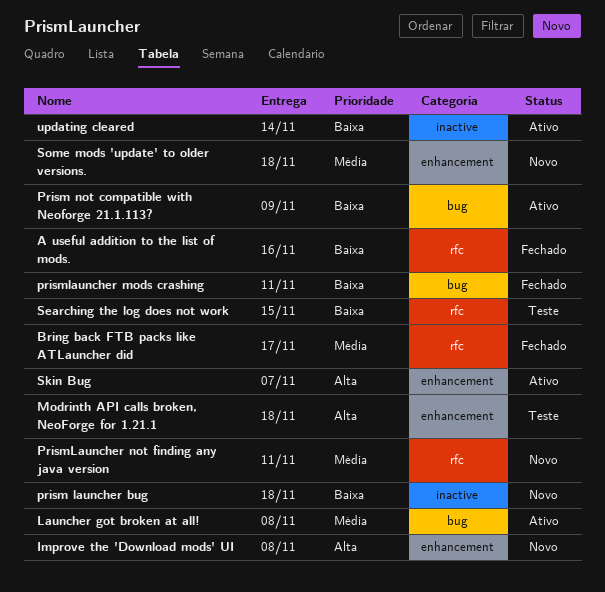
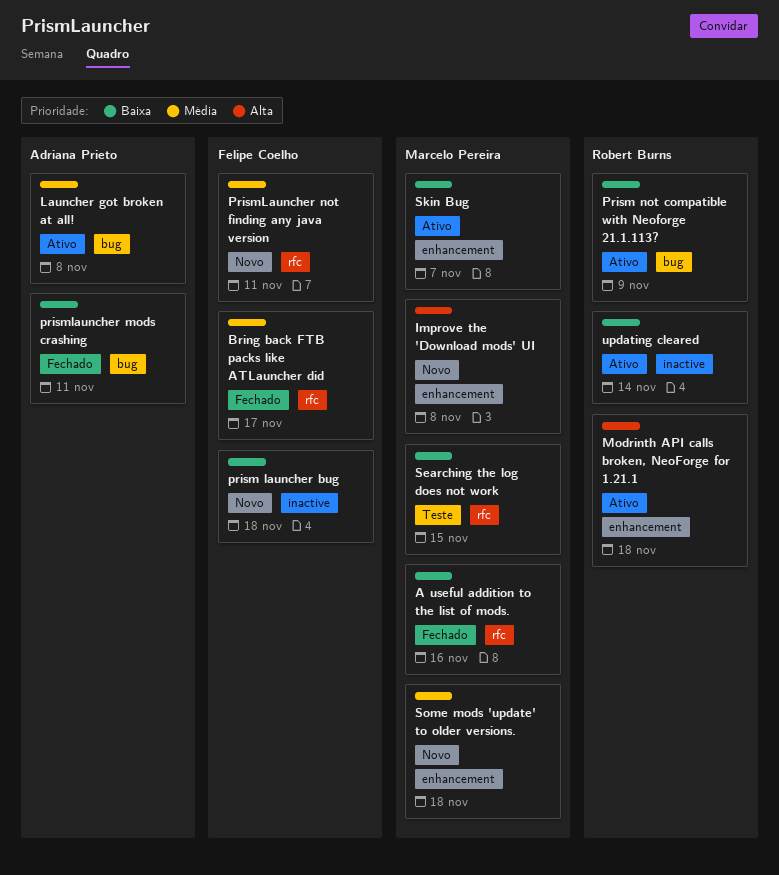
Modrinth API calls broken, NeoForge for 1.21.1, status: Teste -> Ativo
Skin Bug, priority: Alta -> Baixa

